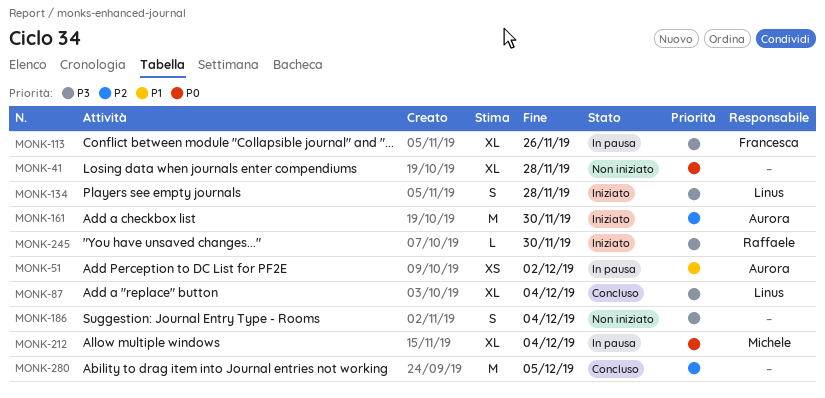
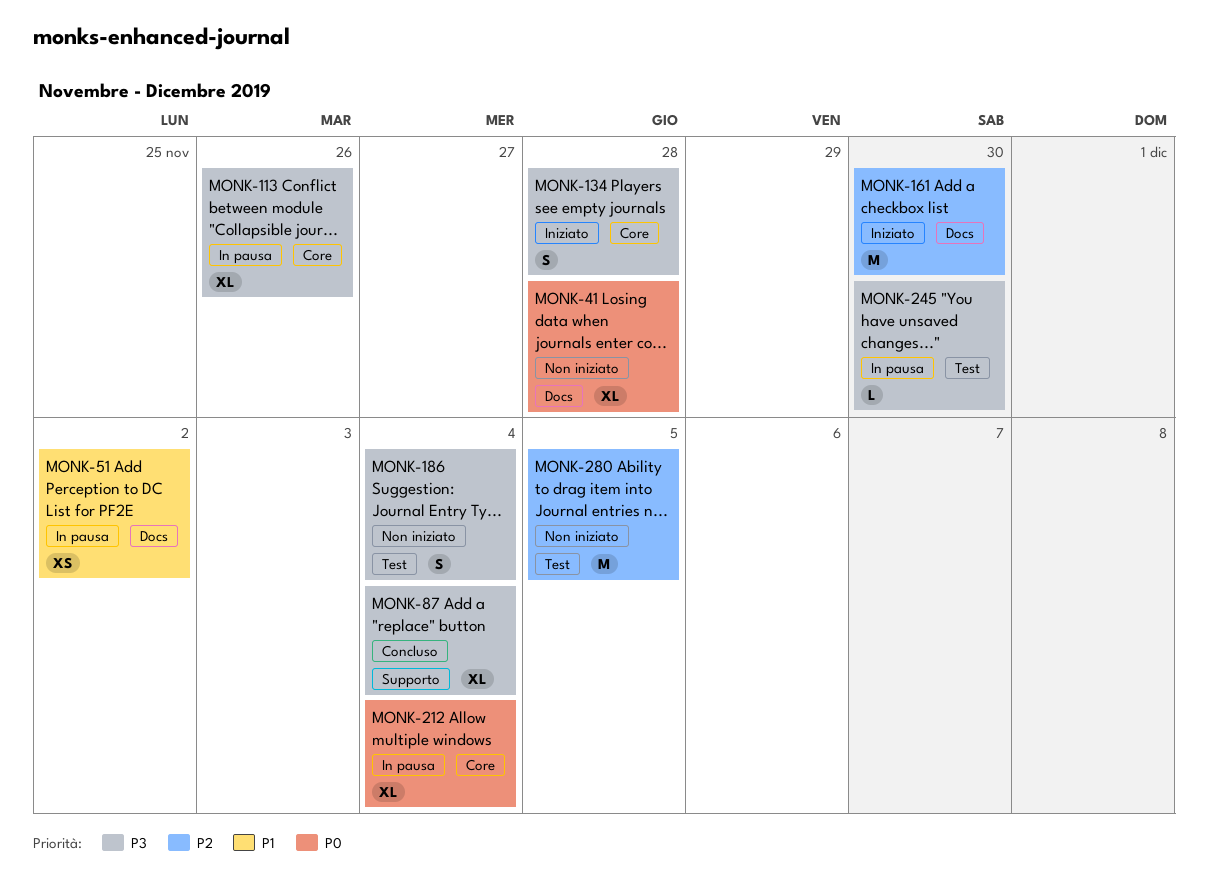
MONK-245, status: Iniziato -> In pausa
MONK-280, status: Concluso -> Non iniziato

